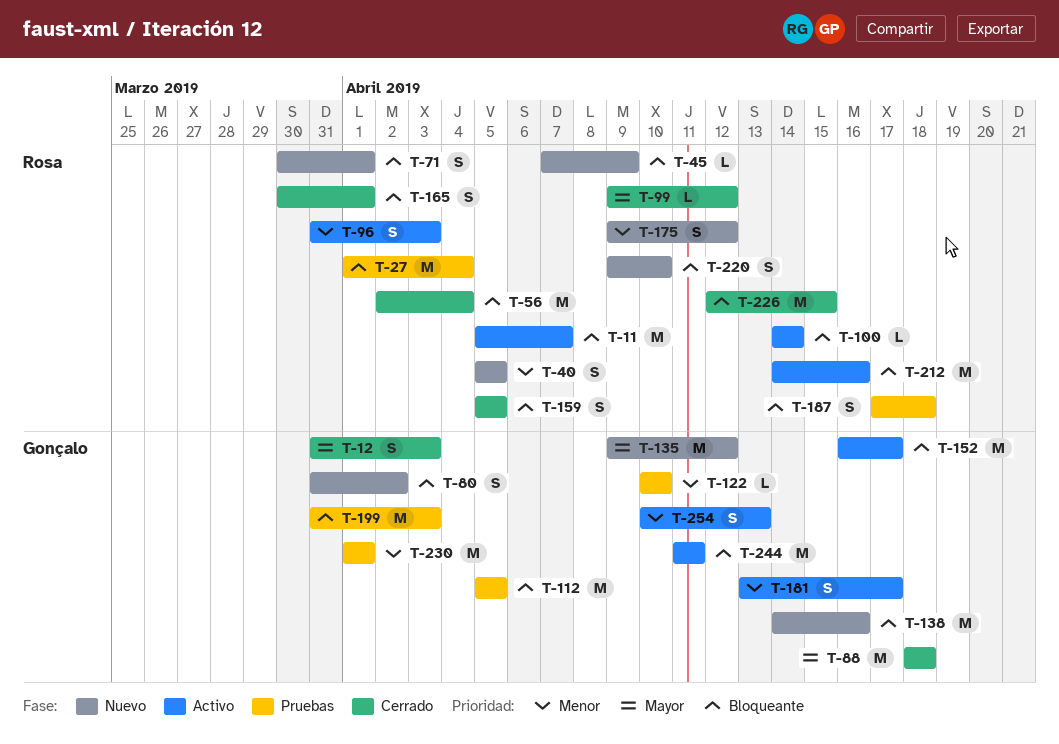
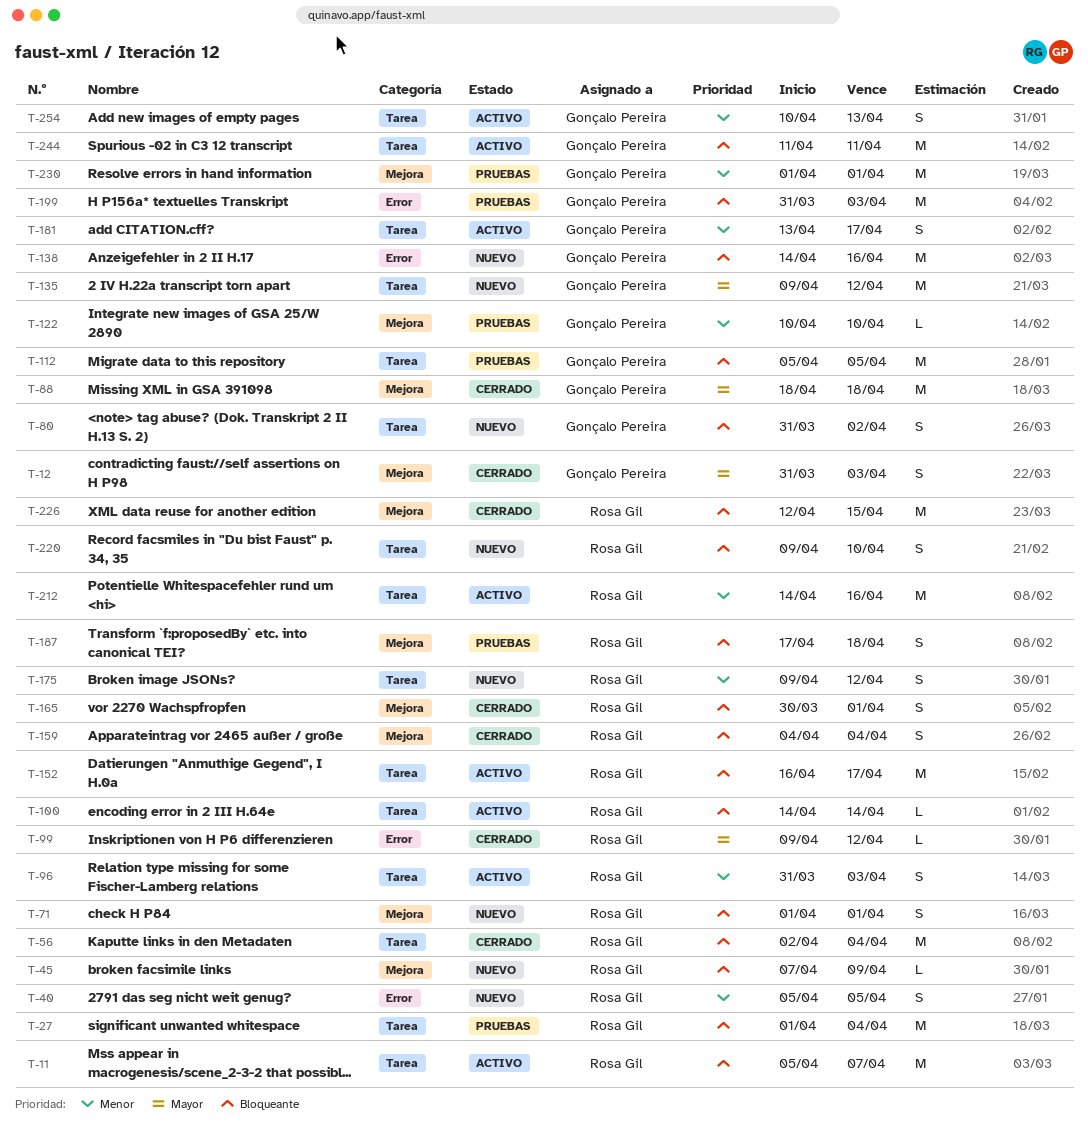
T-71, start: Mar 30 -> Apr 1
T-152, owner: Gonçalo Pereira -> Rosa Gil
T-159, start: Apr 5 -> Apr 4
T-159, due: Apr 5 -> Apr 4
T-212, priority: Bloqueante -> Menor

